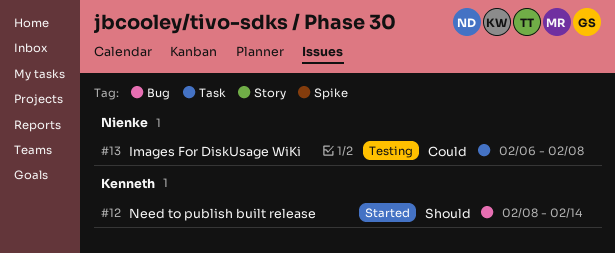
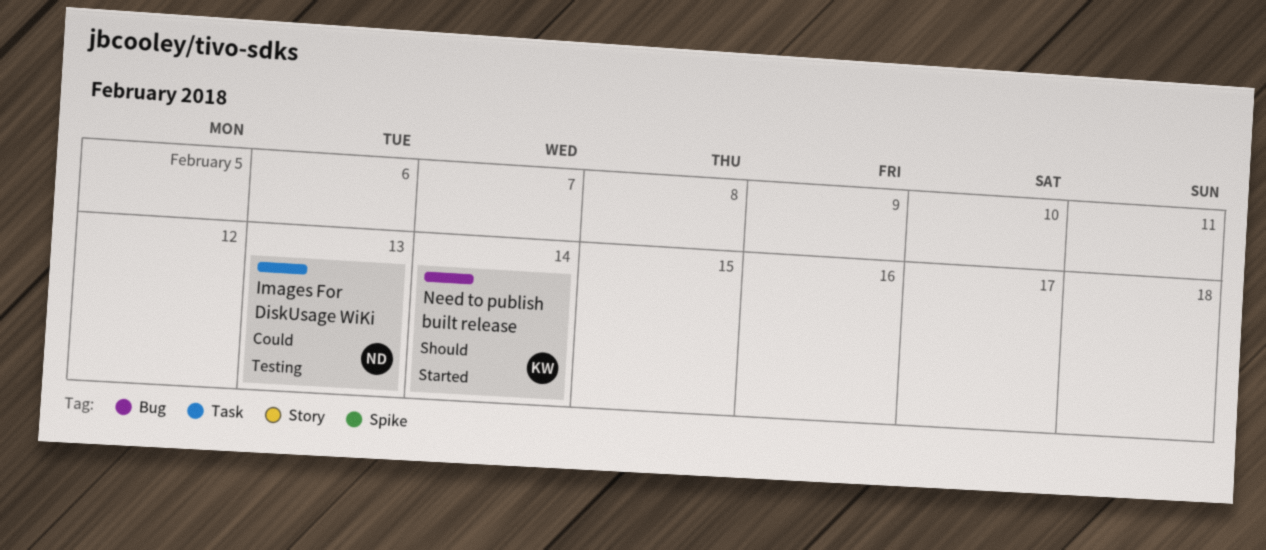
Images For DiskUsage WiKi, due: Feb 8 -> Feb 13

